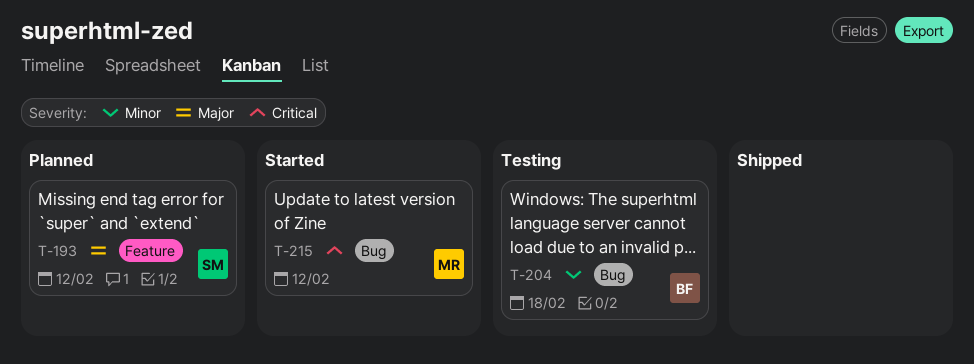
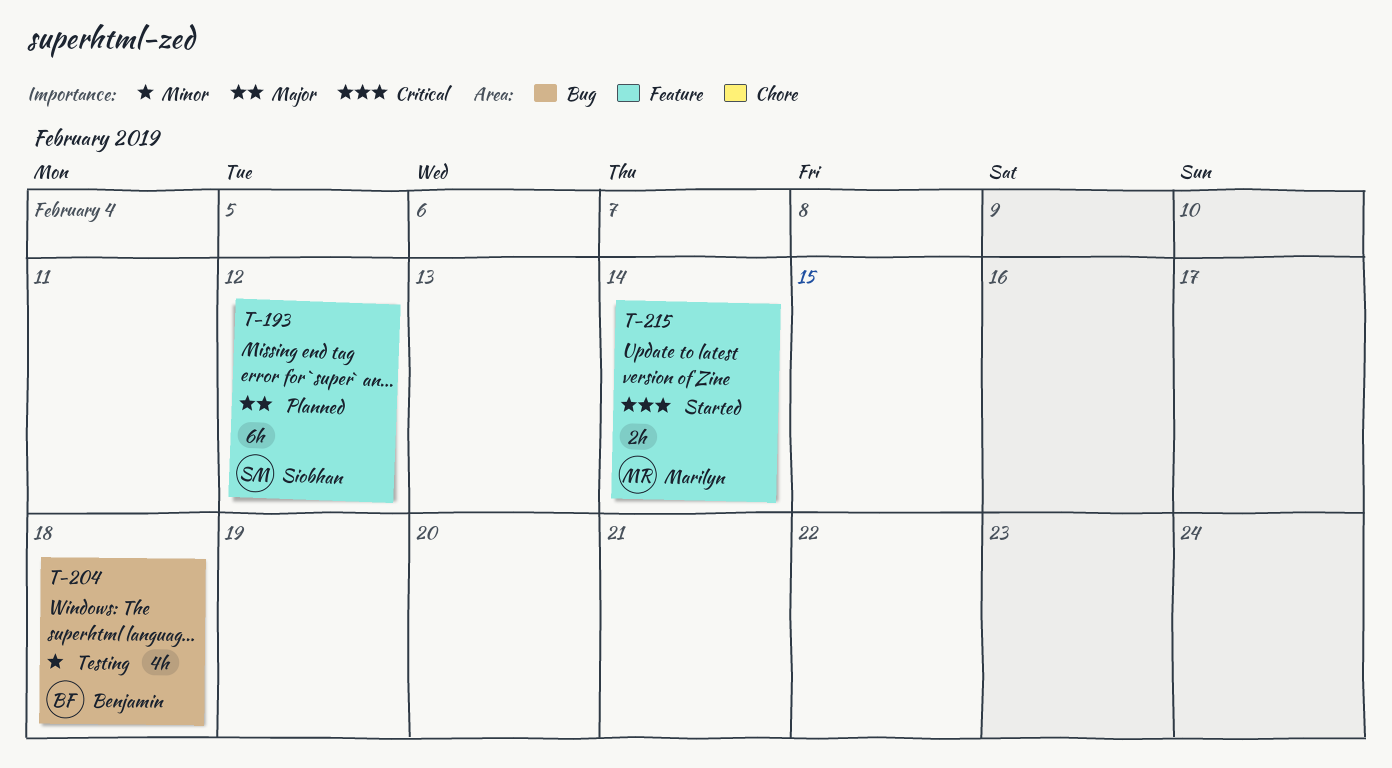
T-215, label: Bug -> Feature
T-215, due: Feb 12 -> Feb 14

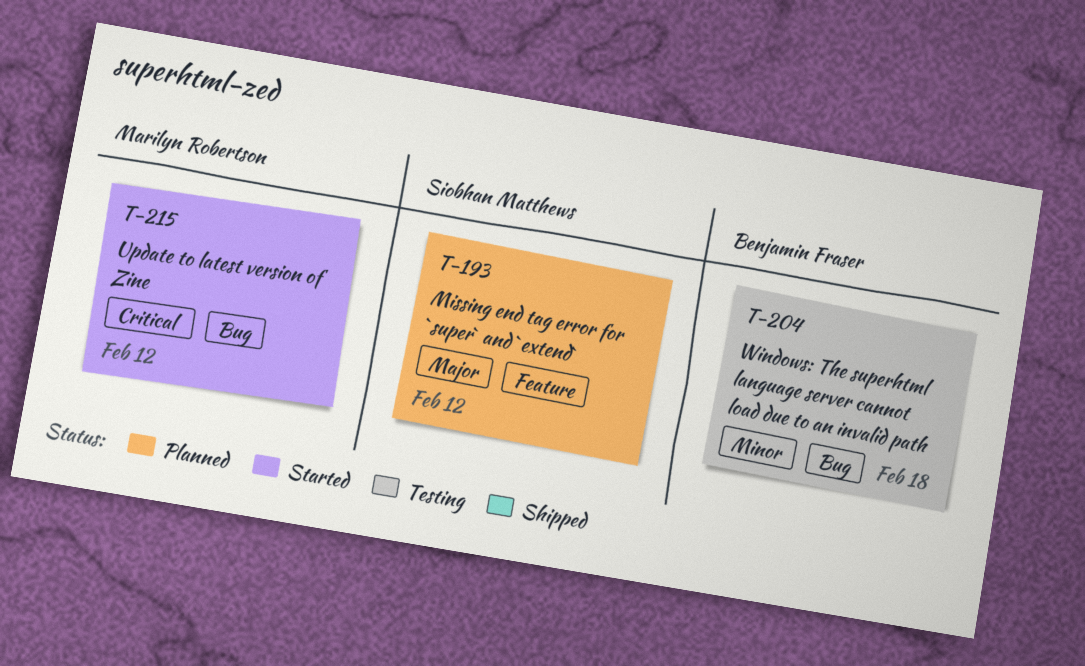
T-215, label: Feature -> Bug
T-215, due: Feb 14 -> Feb 12

